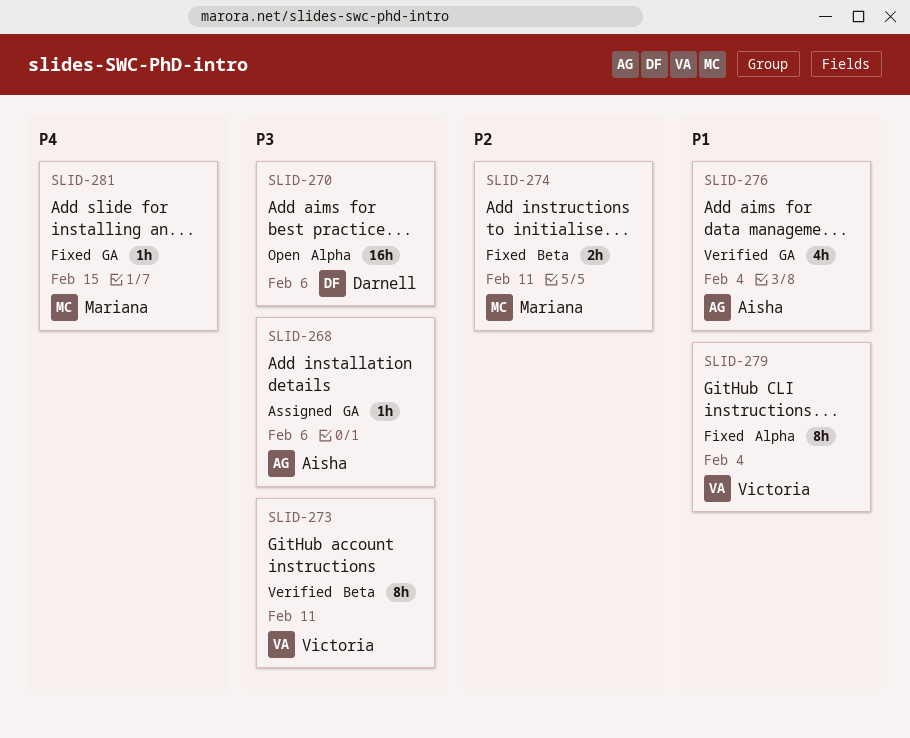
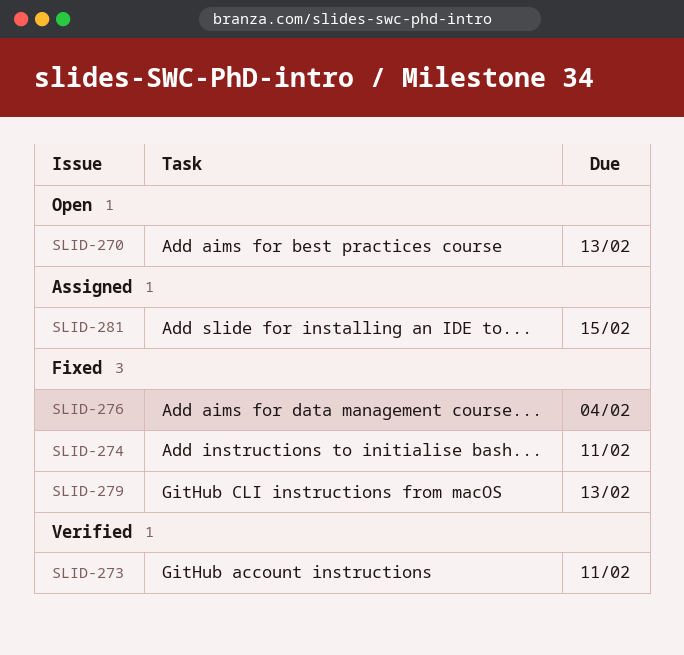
SLID-268: present -> none
SLID-270, due: Feb 6 -> Feb 13
SLID-276, status: Verified -> Fixed
SLID-279, due: Feb 4 -> Feb 13
SLID-281, status: Fixed -> Assigned

